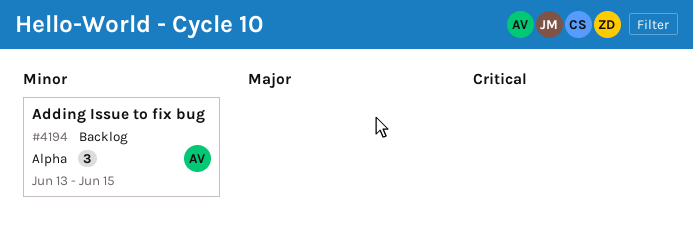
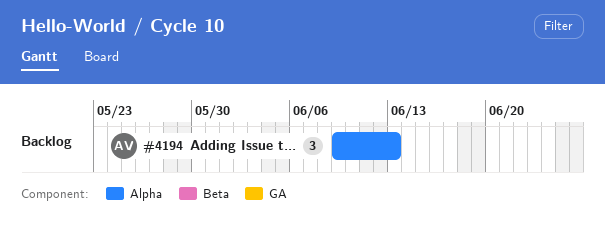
#4194, start: Jun 13 -> Jun 9
#4194, due: Jun 15 -> Jun 13

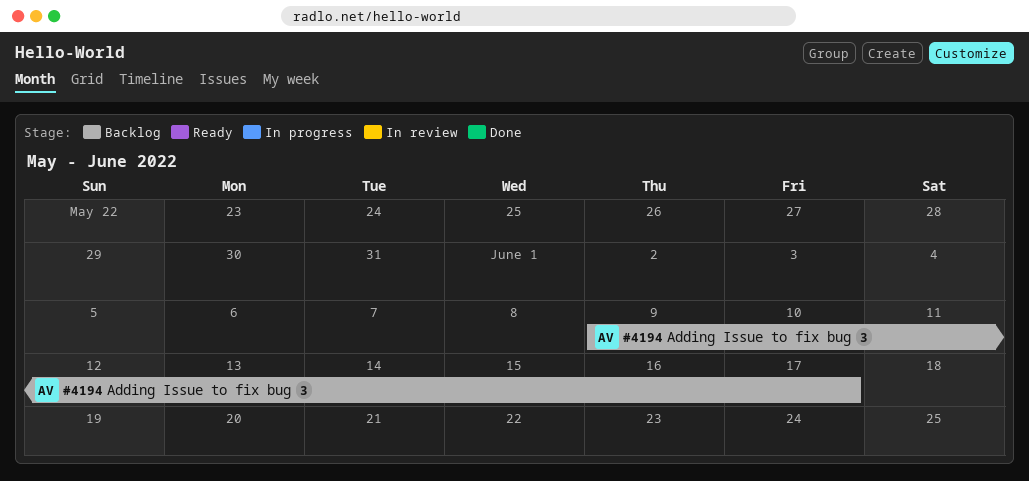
#4194, due: Jun 13 -> Jun 17

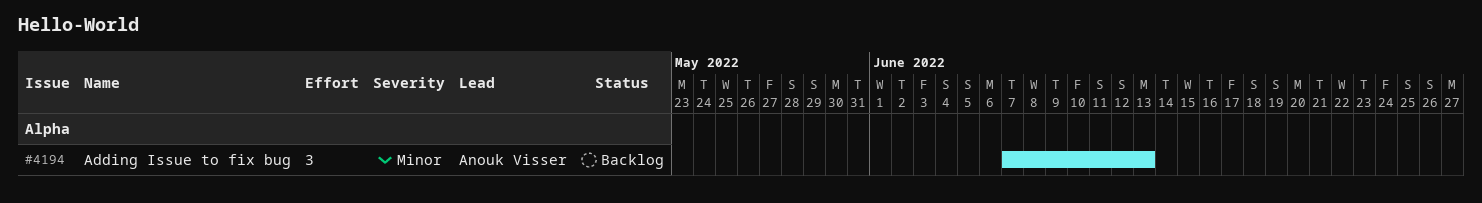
#4194, start: Jun 9 -> Jun 7
#4194, due: Jun 17 -> Jun 13

